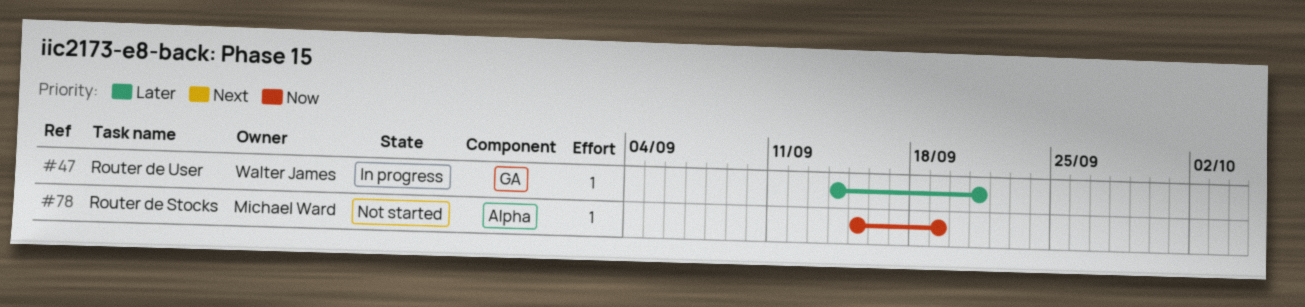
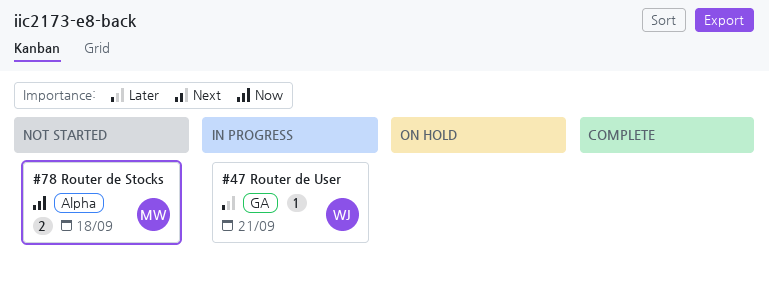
#78, estimate: 1 -> 2
#78, due: Sep 19 -> Sep 18

